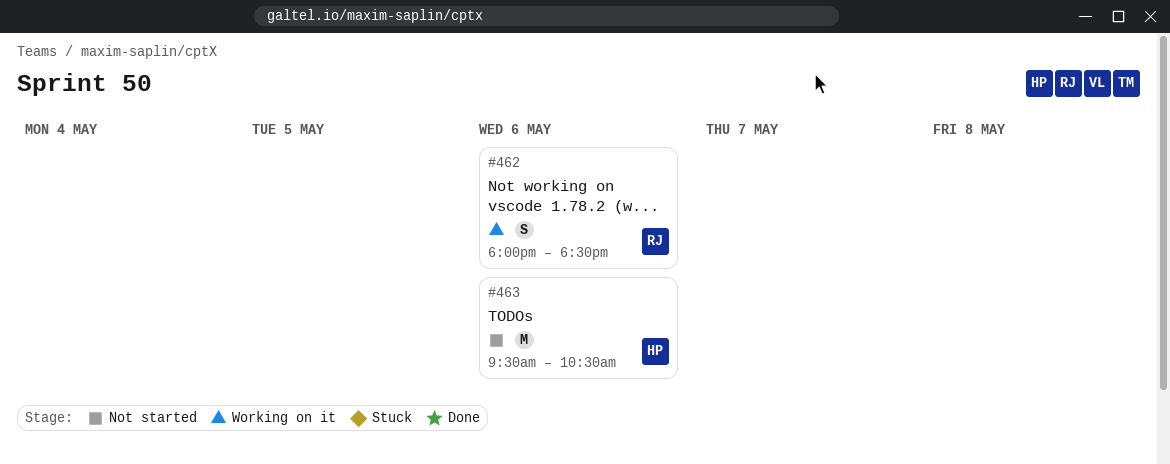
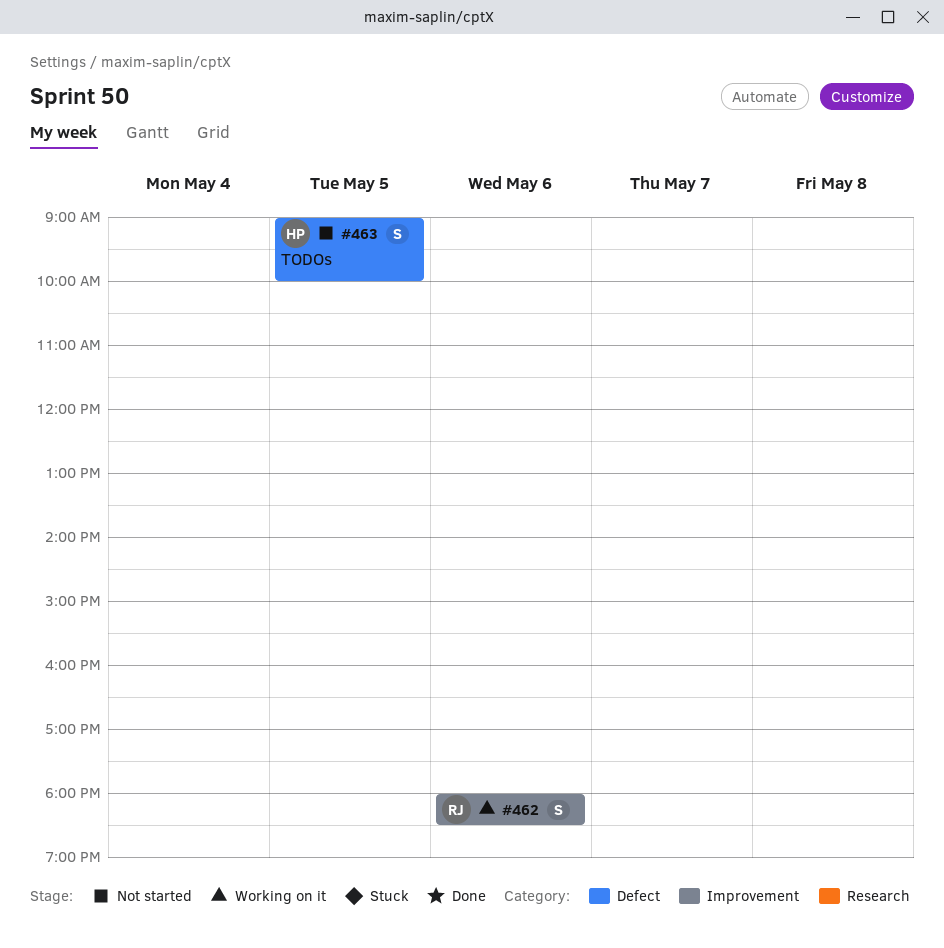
#463, estimate: M -> S
#463, day: May 6 -> May 5
#463, begins: 09:30 -> 09:00
#463, ends: 10:30 -> 10:00

